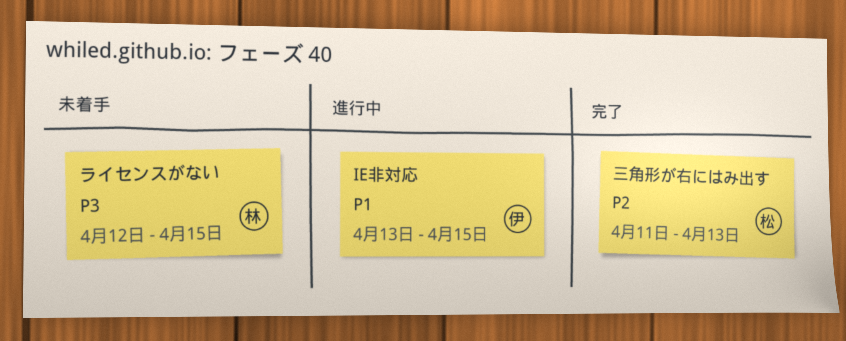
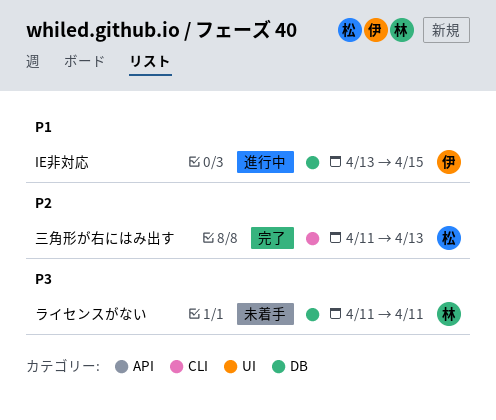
ライセンスがない, start: Apr 12 -> Apr 11
ライセンスがない, due: Apr 15 -> Apr 11

